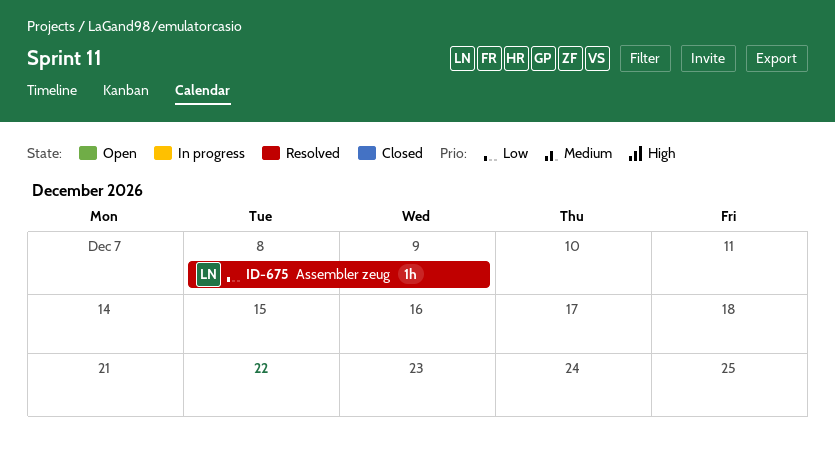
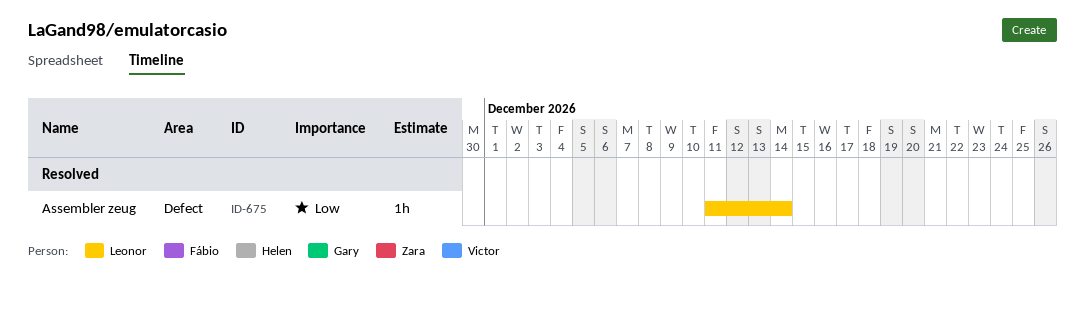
ID-675, start: Dec 8 -> Dec 11
ID-675, due: Dec 9 -> Dec 14

